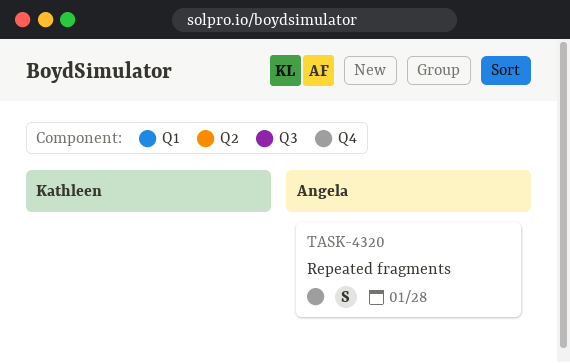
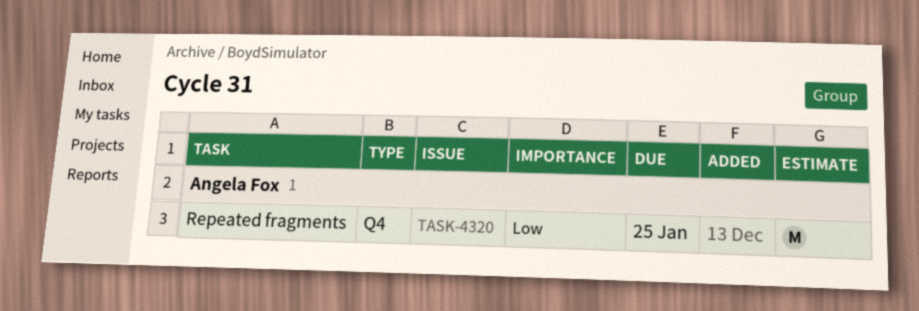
TASK-4320, estimate: S -> M
TASK-4320, due: Jan 28 -> Jan 25

